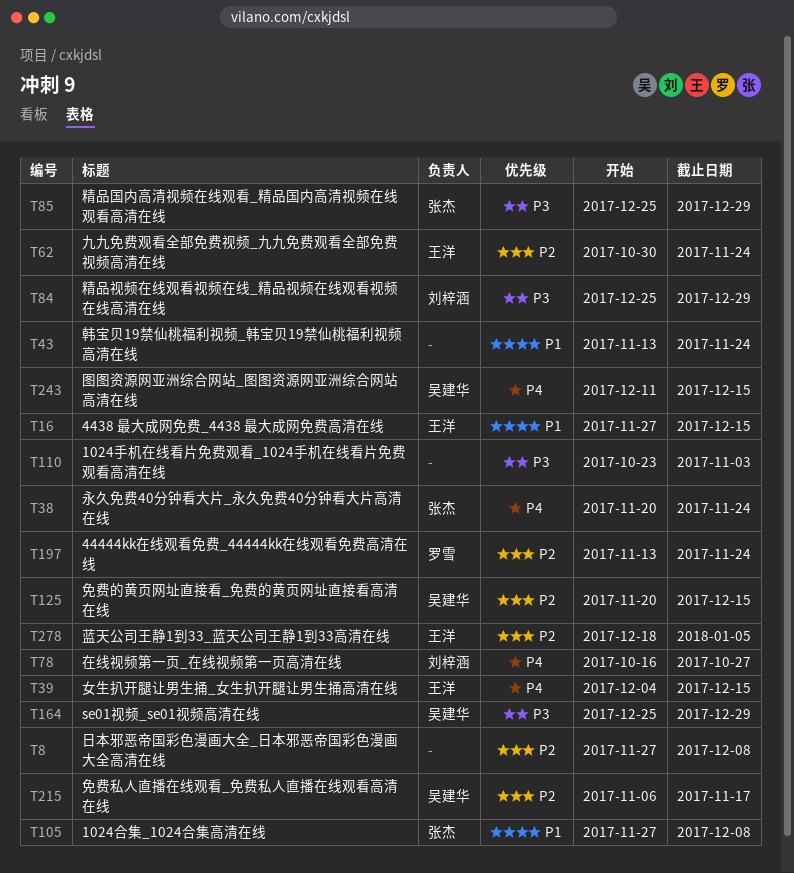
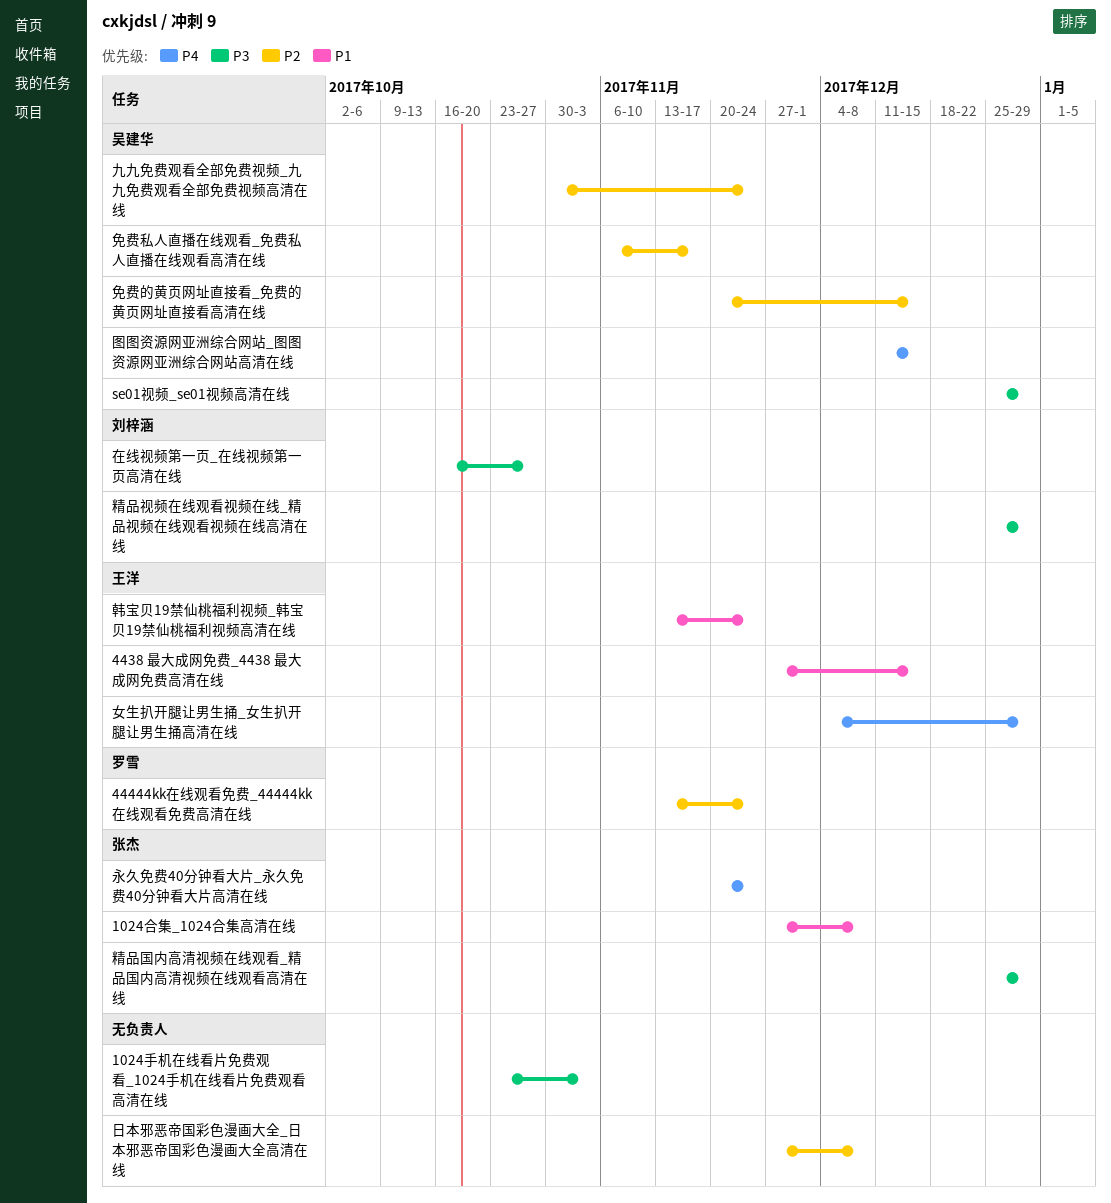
九九免费观看全部免费视频_九九免费观看全部免费视频高清在线, owner: 王洋 -> 吴建华
在线视频第一页_在线视频第一页高清在线, priority: P4 -> P3
女生扒开腿让男生捅_女生扒开腿让男生捅高清在线, due: Dec 15 -> Dec 29
蓝天公司王静1到33_蓝天公司王静1到33高清在线: present -> none
韩宝贝19禁仙桃福利视频_韩宝贝19禁仙桃福利视频高清在线, owner: none -> 王洋

